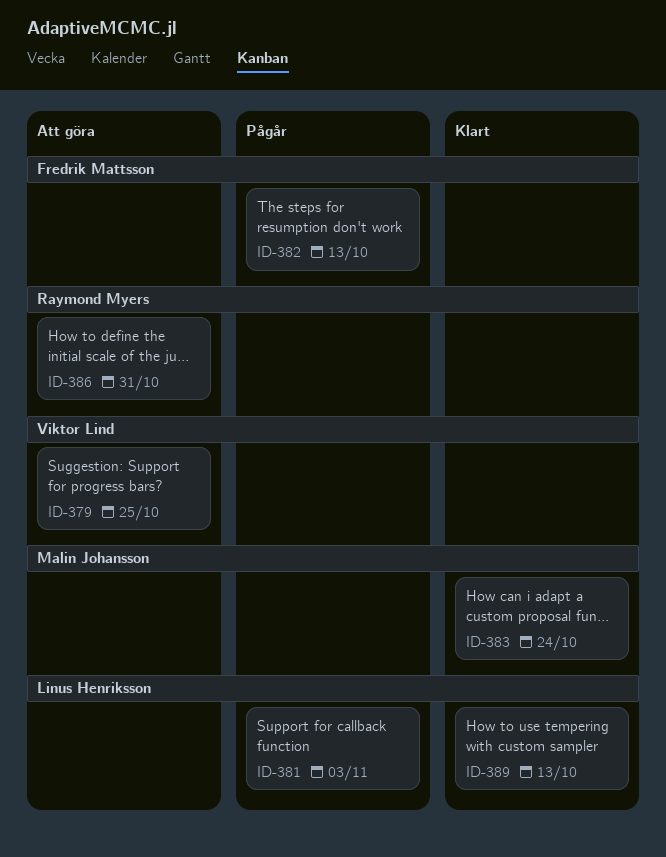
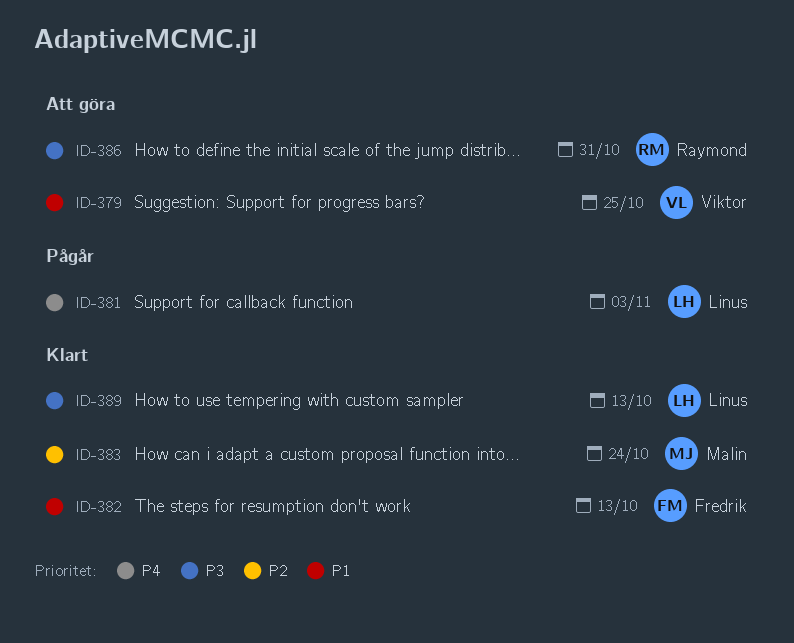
ID-382, status: Pågår -> Klart

